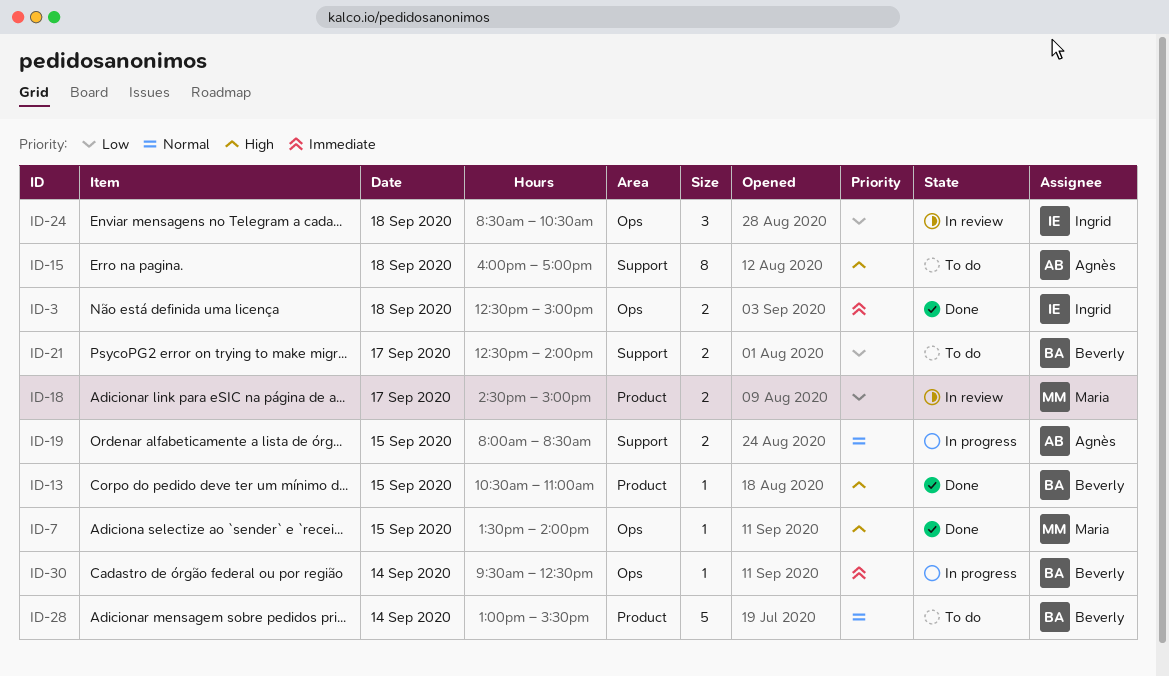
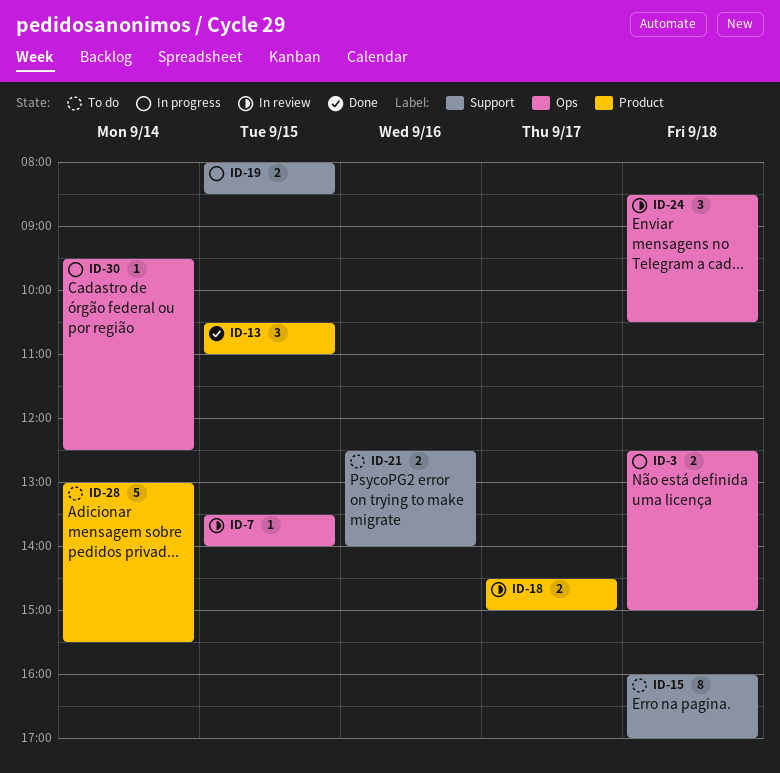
ID-3, status: Done -> In progress
ID-7, status: Done -> In review
ID-13, estimate: 1 -> 3
ID-21, day: Sep 17 -> Sep 16

